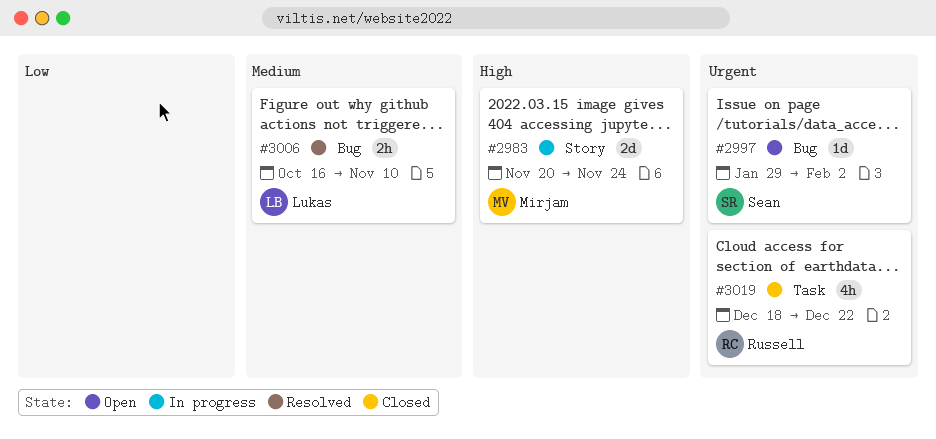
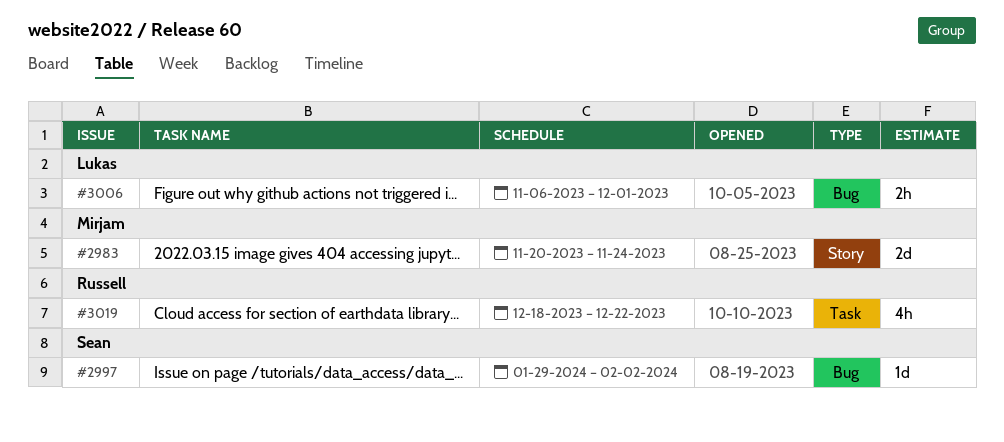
#3006, start: Oct 16 -> Nov 6
#3006, due: Nov 10 -> Dec 1

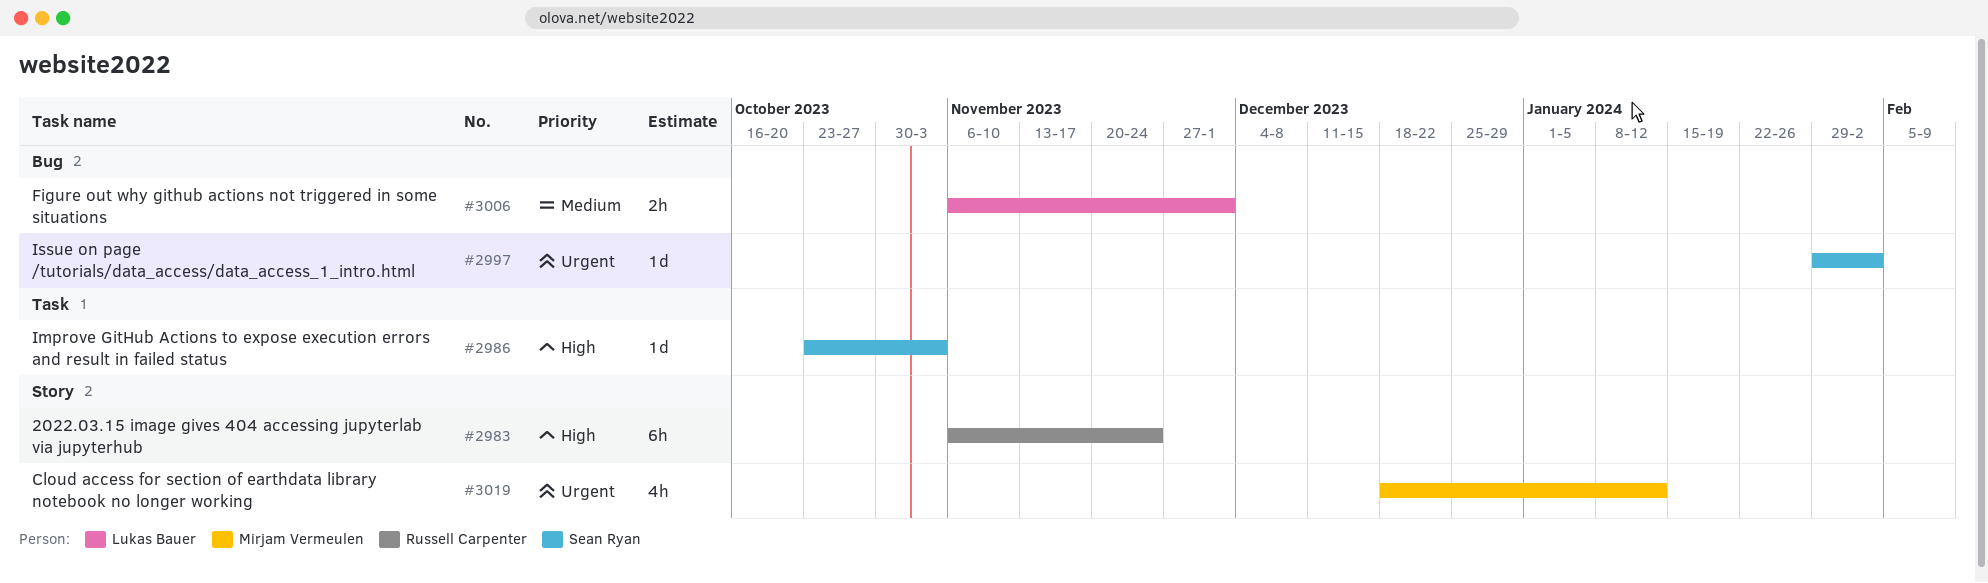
#2983, owner: Mirjam Vermeulen -> Russell Carpenter
#2983, estimate: 2d -> 6h
#2983, start: Nov 20 -> Nov 6
#2986: none -> present
#3019, owner: Russell Carpenter -> Mirjam Vermeulen
#3019, label: Task -> Story
#3019, due: Dec 22 -> Jan 12

